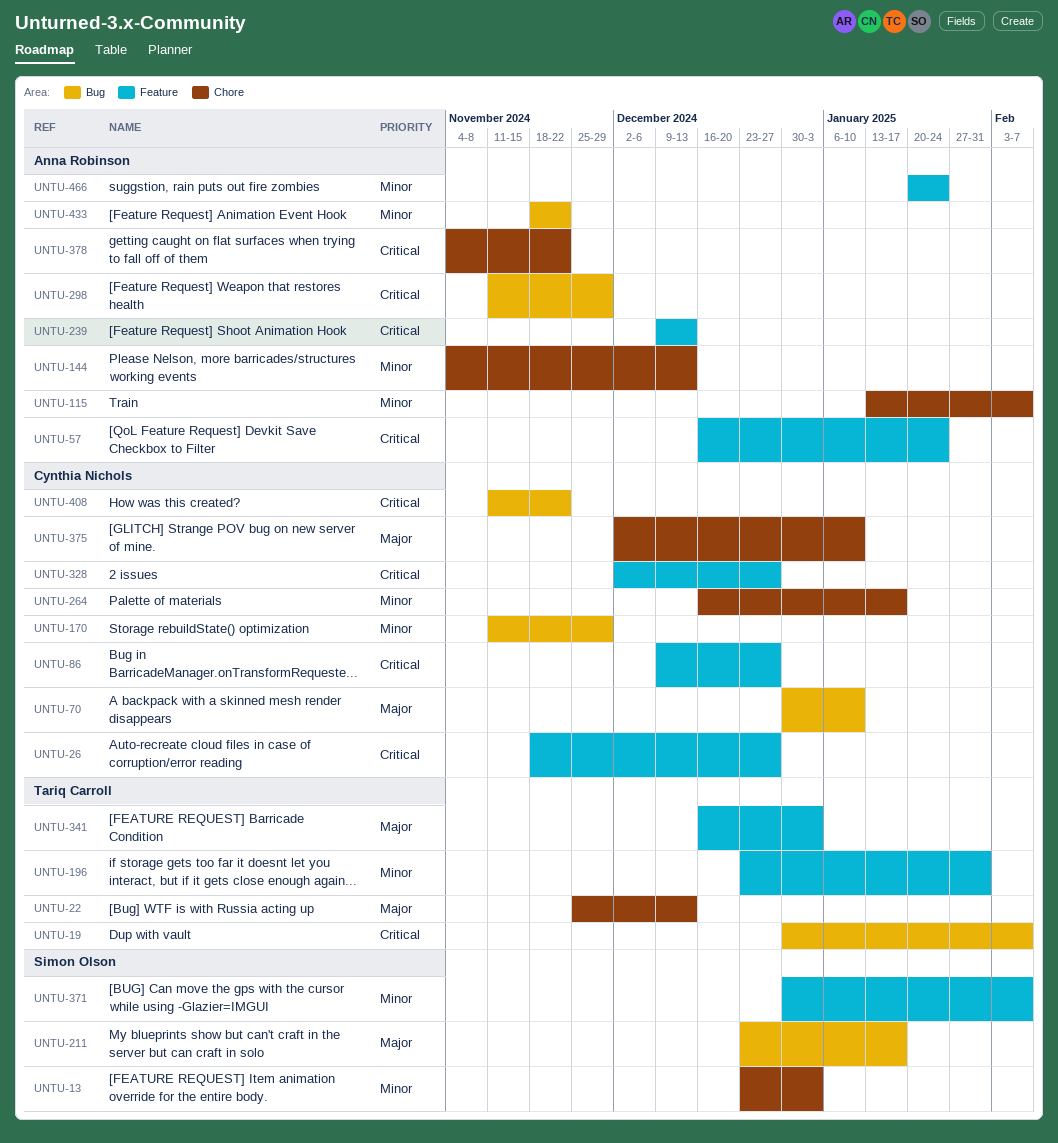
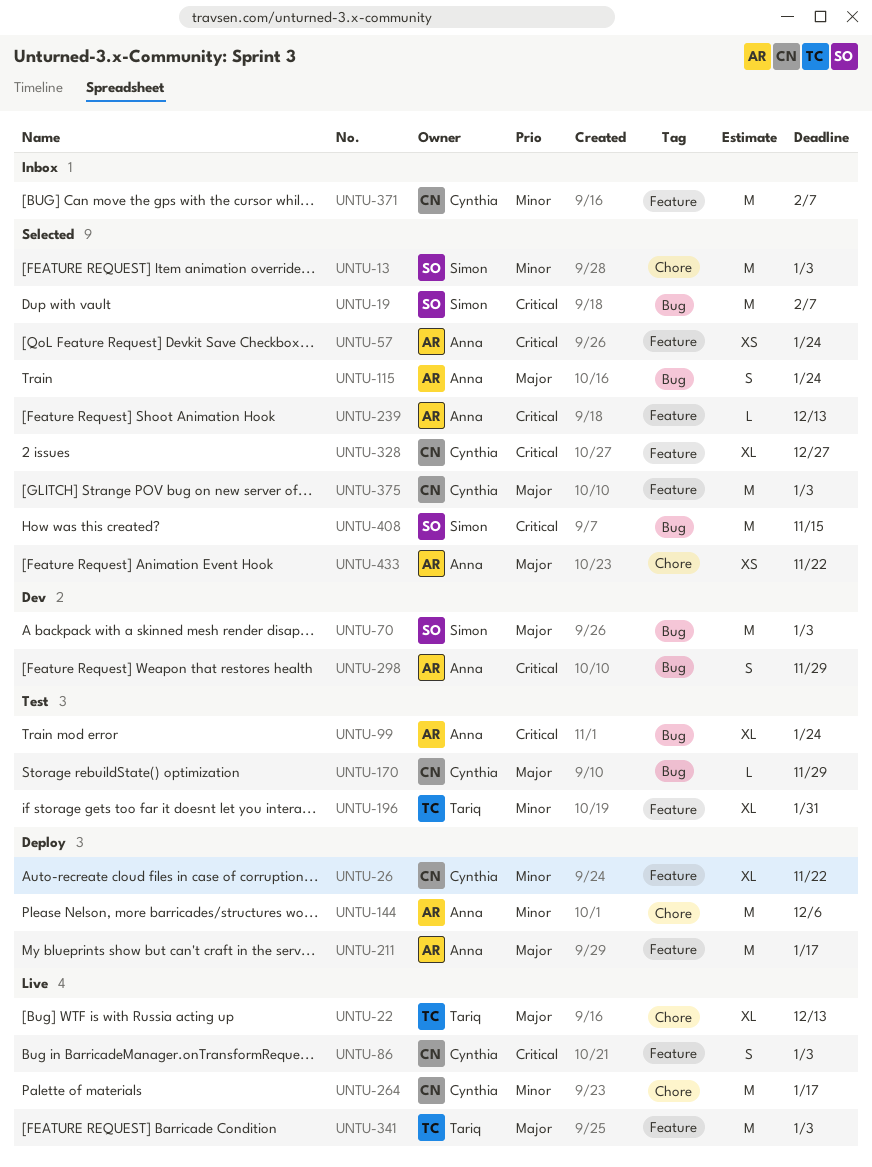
UNTU-19, owner: Tariq Carroll -> Simon Olson
UNTU-26, priority: Critical -> Minor
UNTU-26, due: Dec 27 -> Nov 22
UNTU-70, owner: Cynthia Nichols -> Simon Olson
UNTU-70, due: Jan 10 -> Jan 3
UNTU-86, due: Dec 27 -> Jan 3
UNTU-99: none -> present
UNTU-115, priority: Minor -> Major
UNTU-115, label: Chore -> Bug
UNTU-115, due: Feb 7 -> Jan 24
UNTU-144, due: Dec 13 -> Dec 6
UNTU-170, priority: Minor -> Major
UNTU-211, owner: Simon Olson -> Anna Robinson
UNTU-211, label: Bug -> Feature
UNTU-371, owner: Simon Olson -> Cynthia Nichols
UNTU-375, label: Chore -> Feature
UNTU-375, due: Jan 10 -> Jan 3
UNTU-378: present -> none
UNTU-408, owner: Cynthia Nichols -> Simon Olson
UNTU-408, due: Nov 22 -> Nov 15
UNTU-433, priority: Minor -> Major
UNTU-433, label: Bug -> Chore
UNTU-466: present -> none

